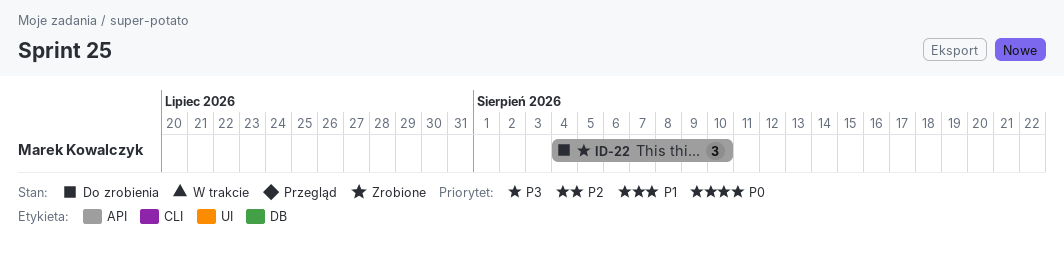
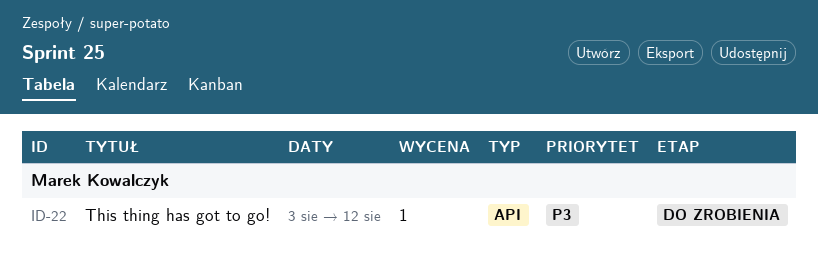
ID-22, estimate: 3 -> 1
ID-22, start: Aug 4 -> Aug 3
ID-22, due: Aug 10 -> Aug 12

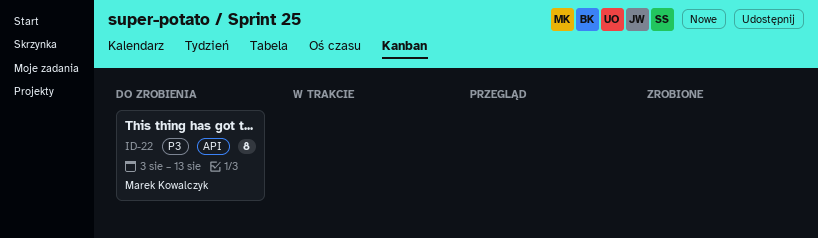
ID-22, estimate: 1 -> 8
ID-22, due: Aug 12 -> Aug 13

